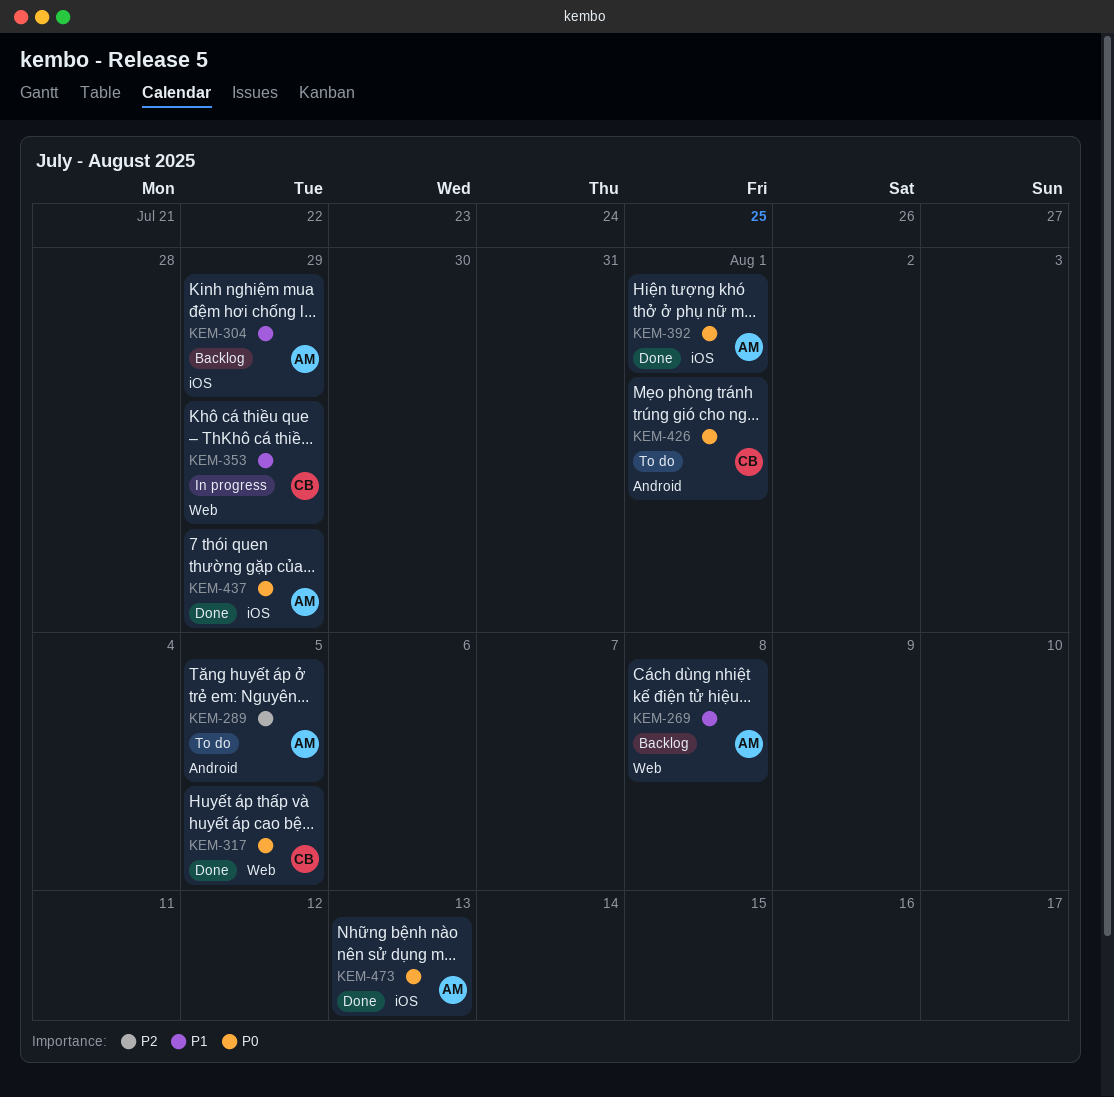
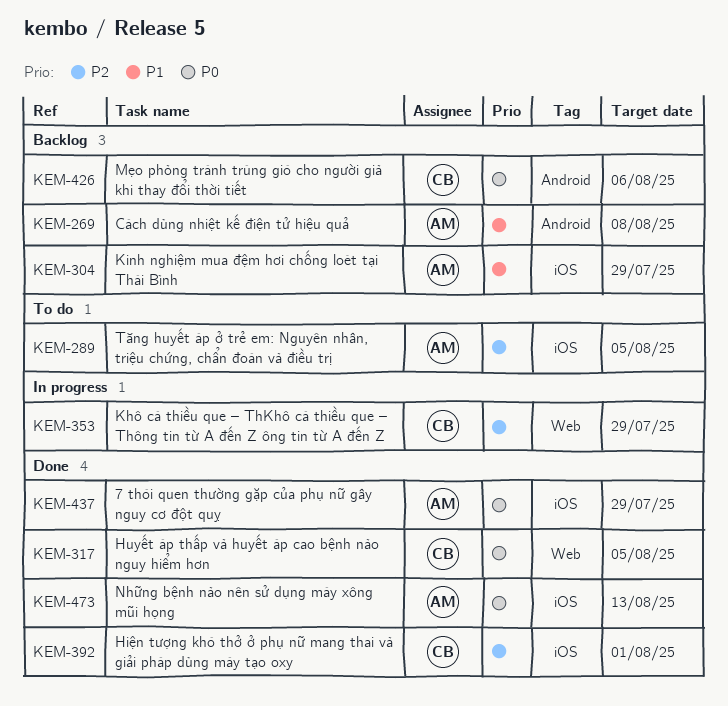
KEM-269, label: Web -> Android
KEM-289, label: Android -> iOS
KEM-353, priority: P1 -> P2
KEM-392, owner: AM -> CB
KEM-392, priority: P0 -> P2
KEM-426, status: To do -> Backlog
KEM-426, due: Aug 1 -> Aug 6

